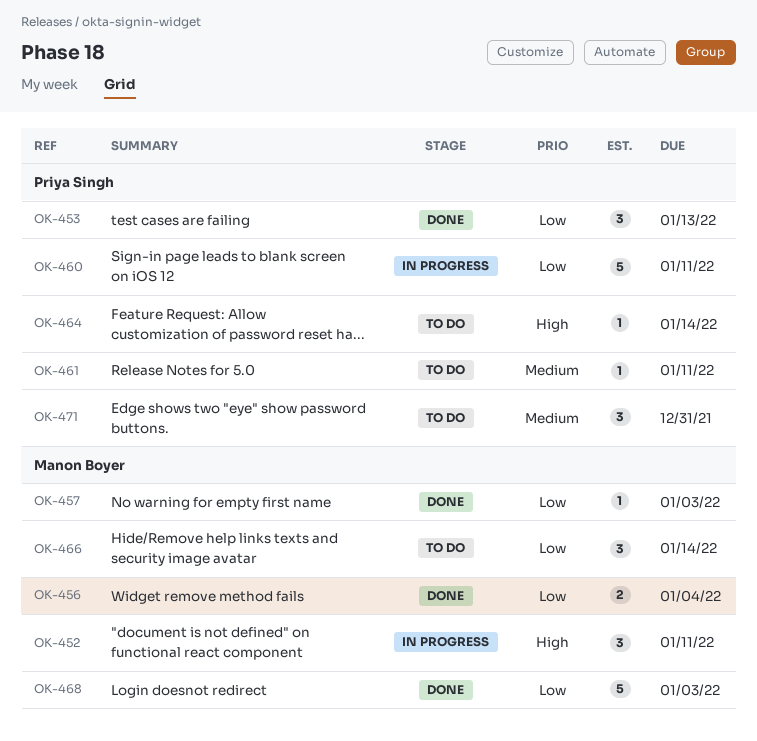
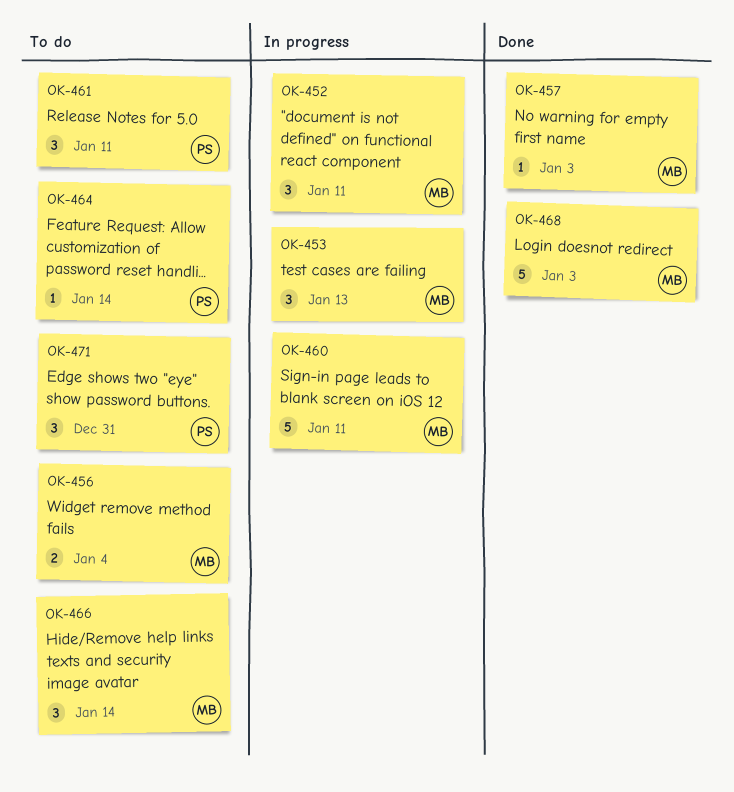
OK-453, status: Done -> In progress
OK-453, owner: Priya Singh -> Manon Boyer
OK-456, status: Done -> To do
OK-460, owner: Priya Singh -> Manon Boyer
OK-461, estimate: 1 -> 3

